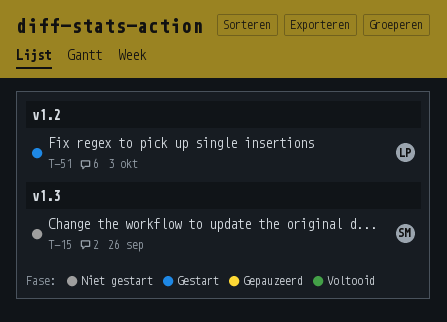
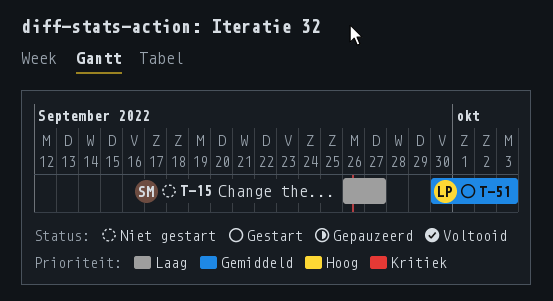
T-15, due: Sep 26 -> Sep 27

